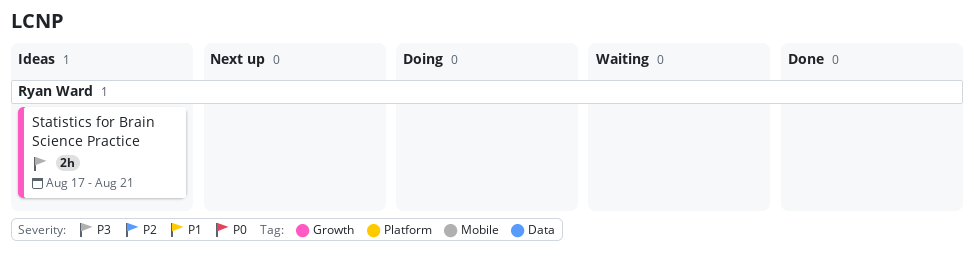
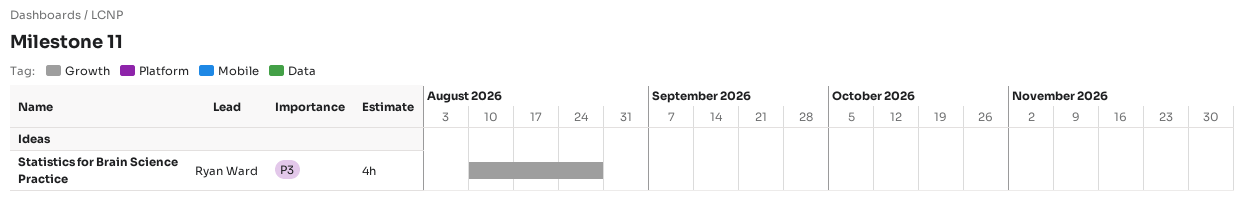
Statistics for Brain Science Practice, estimate: 2h -> 4h
Statistics for Brain Science Practice, start: Aug 17 -> Aug 10
Statistics for Brain Science Practice, due: Aug 21 -> Aug 28

